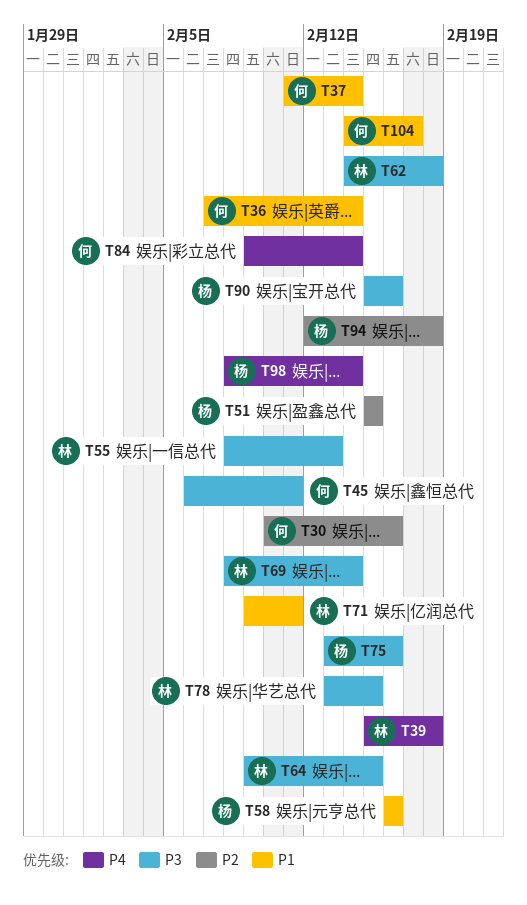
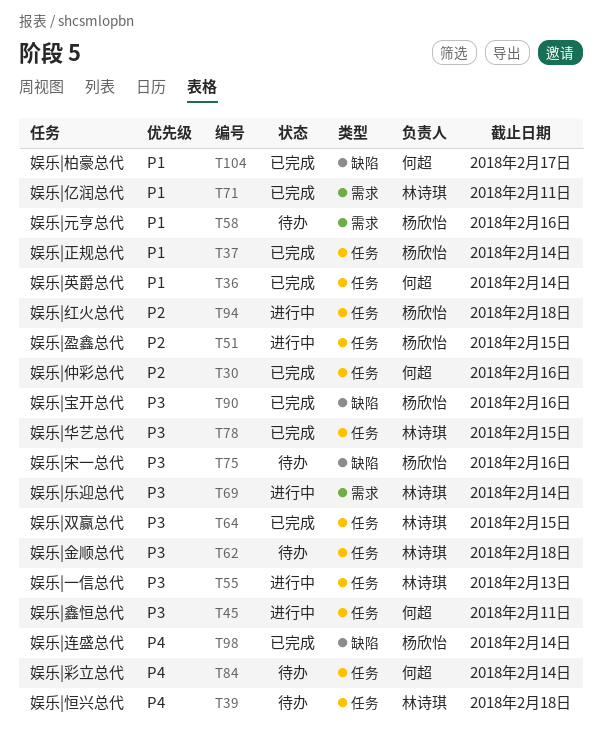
T37, owner: 何超 -> 杨欣怡

